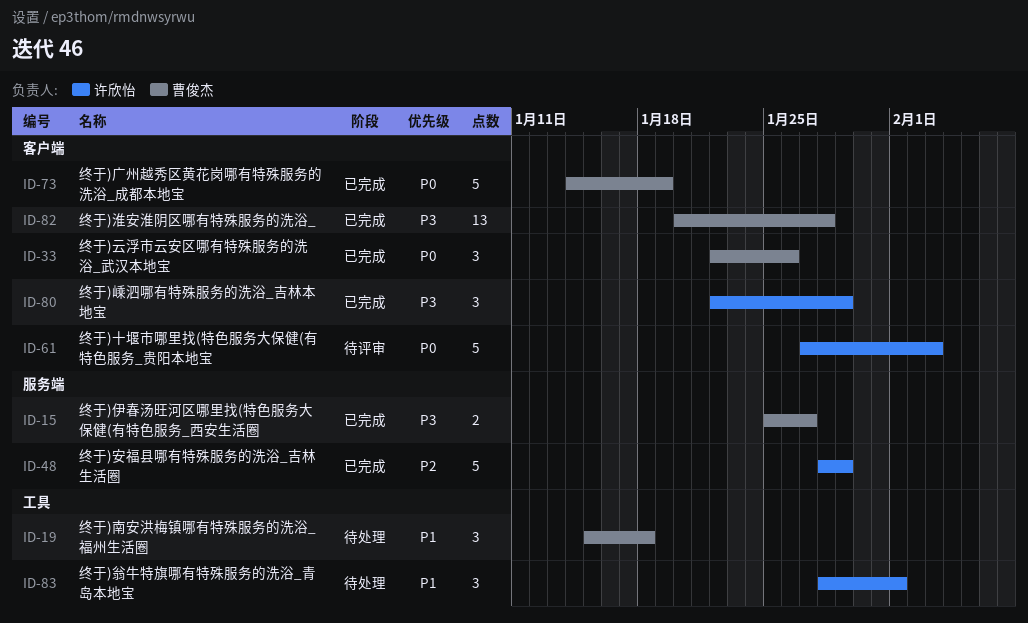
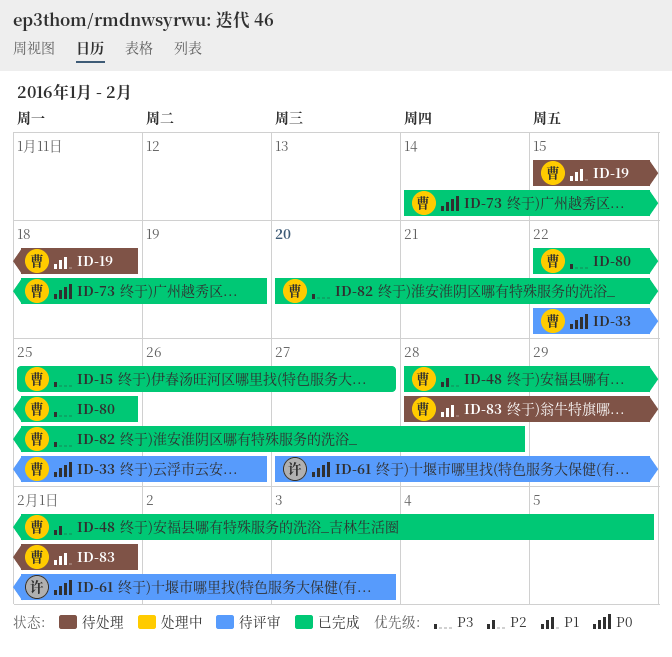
ID-33, status: 已完成 -> 待评审
ID-48, owner: 许欣怡 -> 曹俊杰
ID-48, due: Jan 29 -> Feb 5
ID-80, owner: 许欣怡 -> 曹俊杰
ID-80, due: Jan 29 -> Jan 25
ID-83, owner: 许欣怡 -> 曹俊杰

